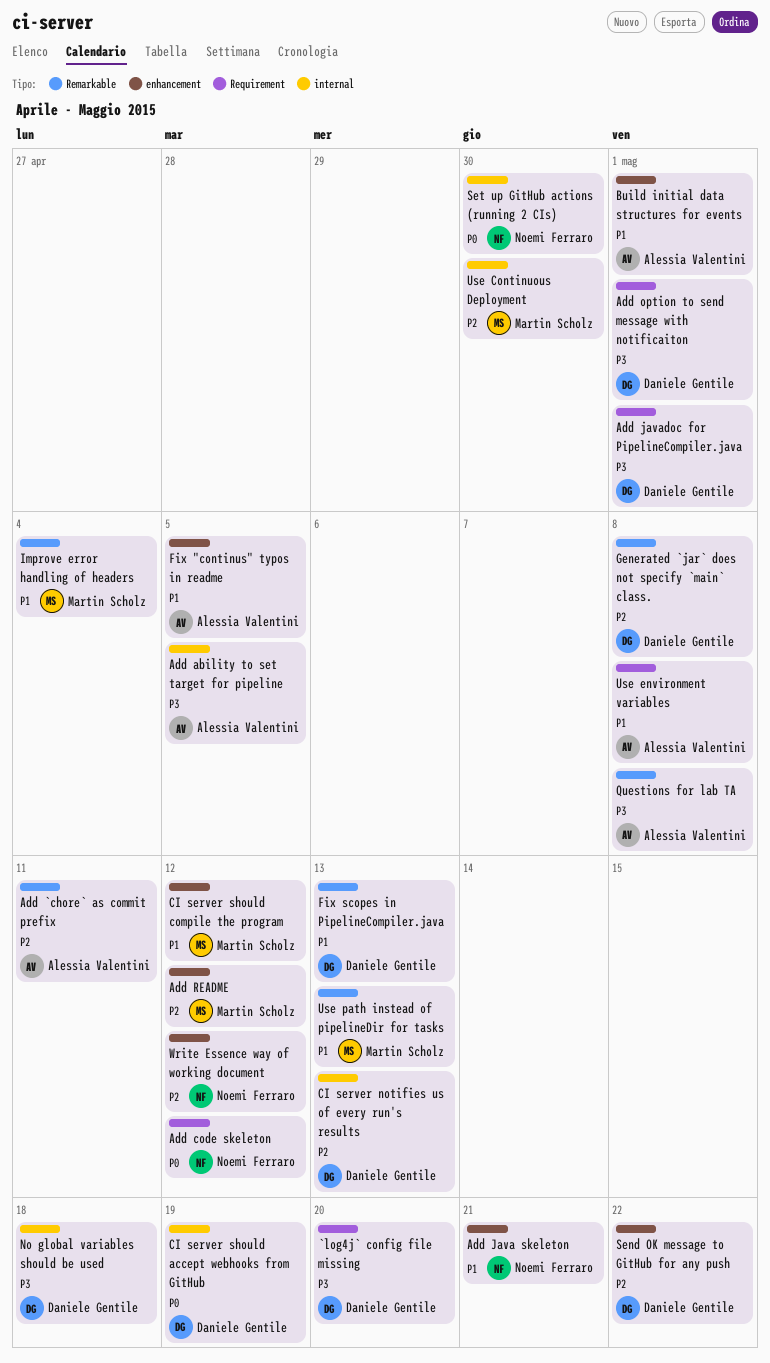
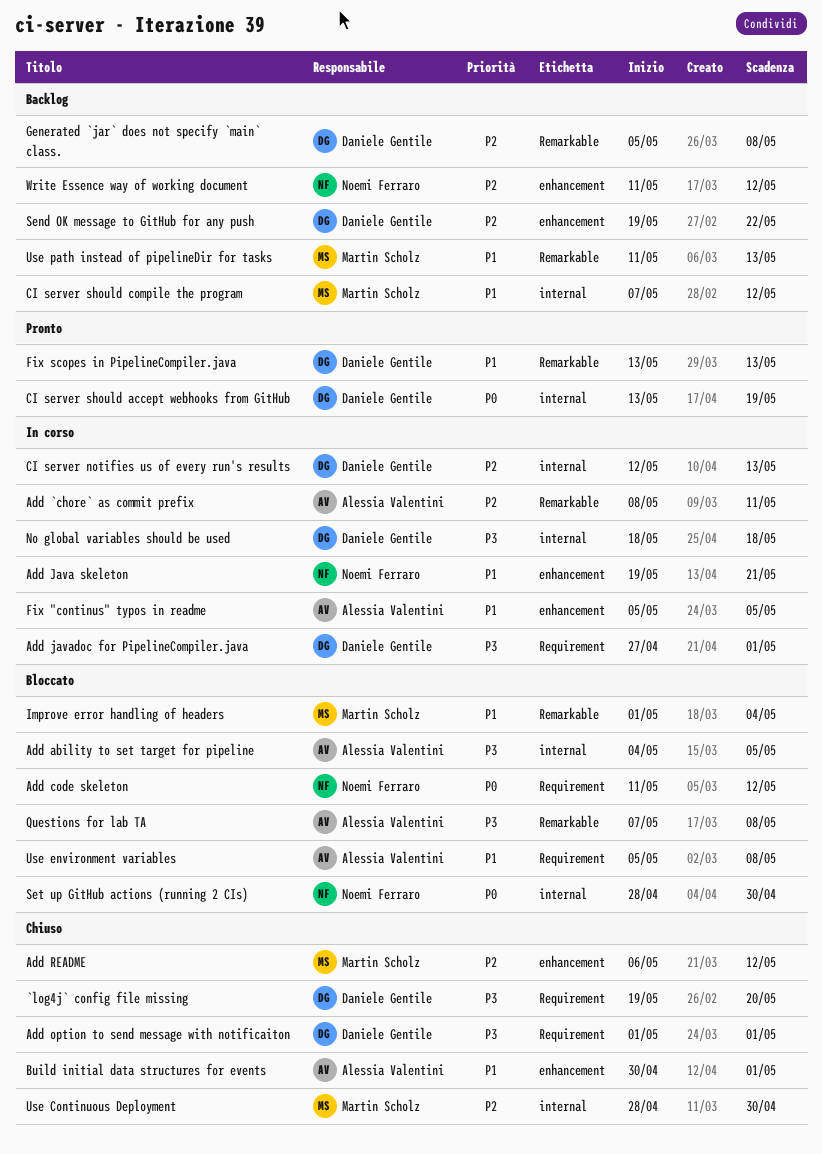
CI server should compile the program, label: enhancement -> internal

